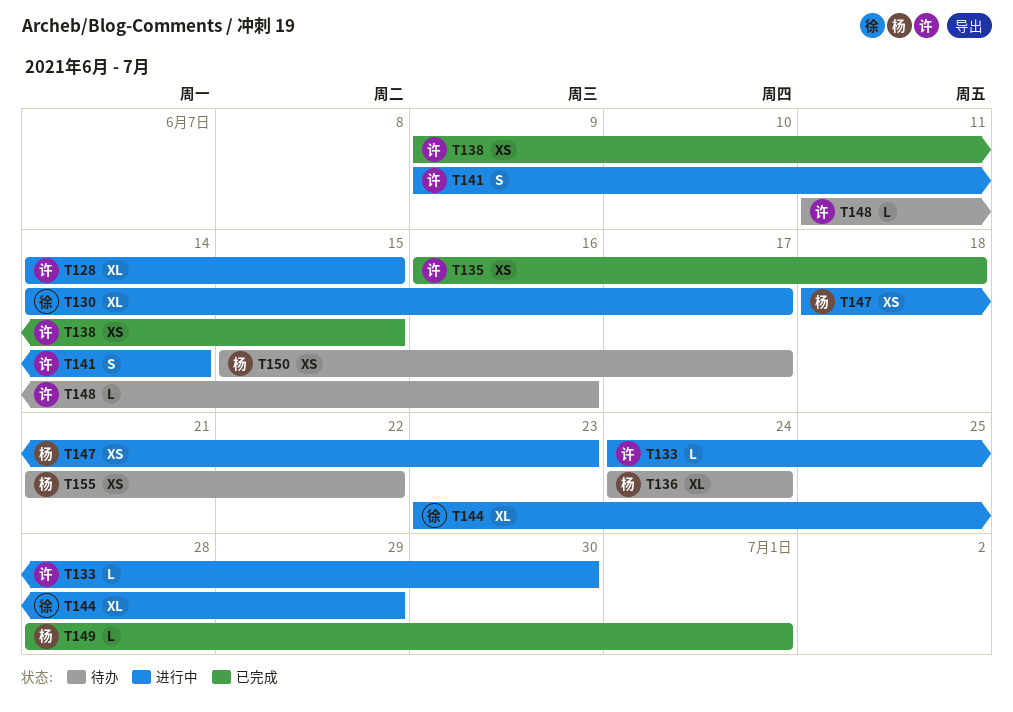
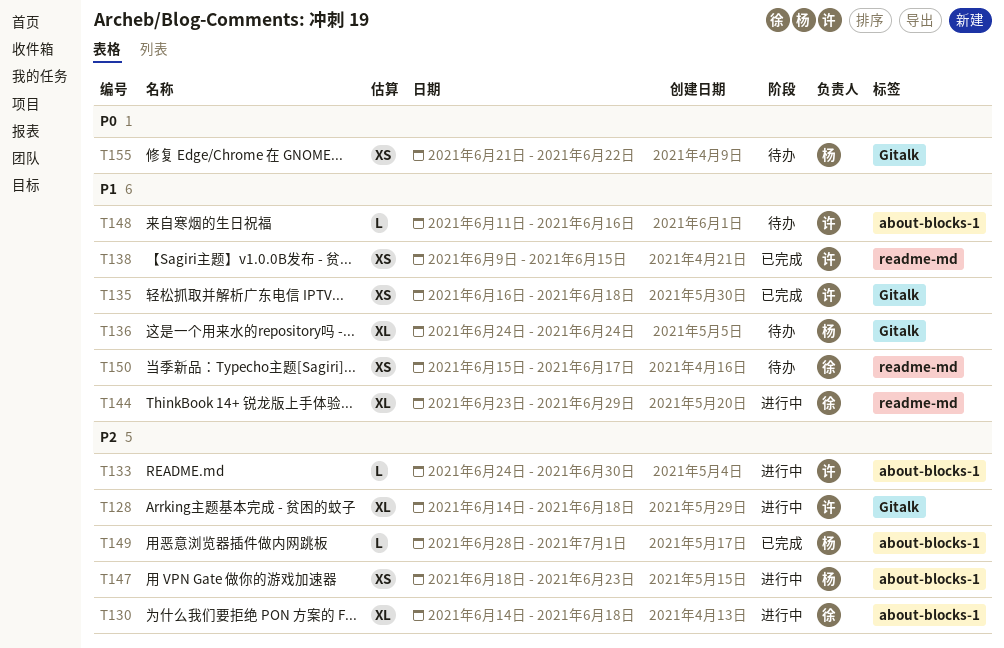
T128, due: Jun 15 -> Jun 18
T130, due: Jun 17 -> Jun 18
T141: present -> none
T150, owner: 杨 -> 徐

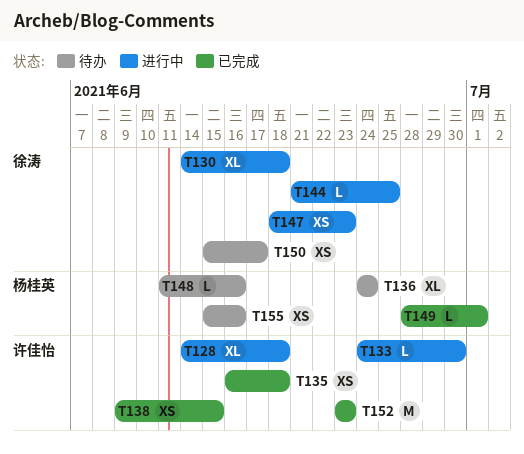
T144, estimate: XL -> L
T144, start: Jun 23 -> Jun 21
T144, due: Jun 29 -> Jun 25
T147, owner: 杨桂英 -> 徐涛
T148, owner: 许佳怡 -> 杨桂英
T152: none -> present
T155, start: Jun 21 -> Jun 15
T155, due: Jun 22 -> Jun 16

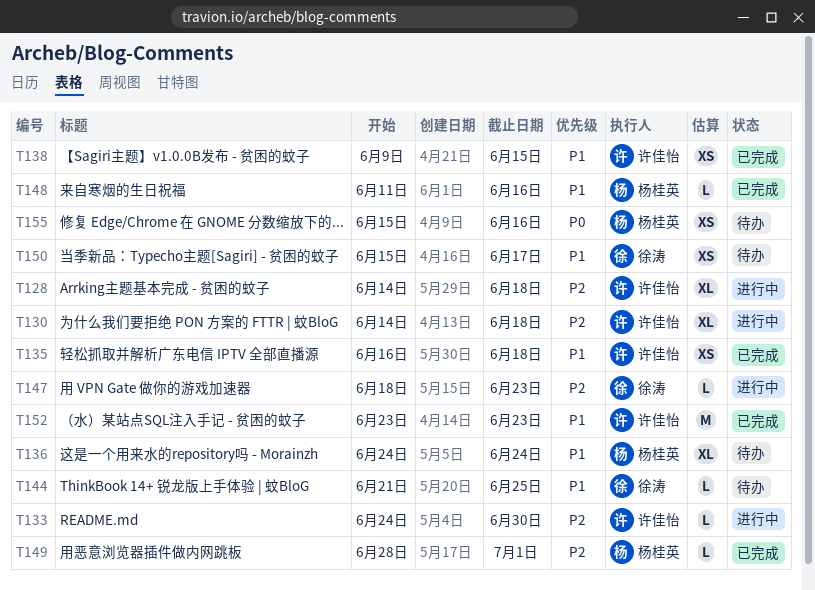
T130, owner: 徐涛 -> 许佳怡
T144, status: 进行中 -> 待办
T147, estimate: XS -> L
T148, status: 待办 -> 已完成

